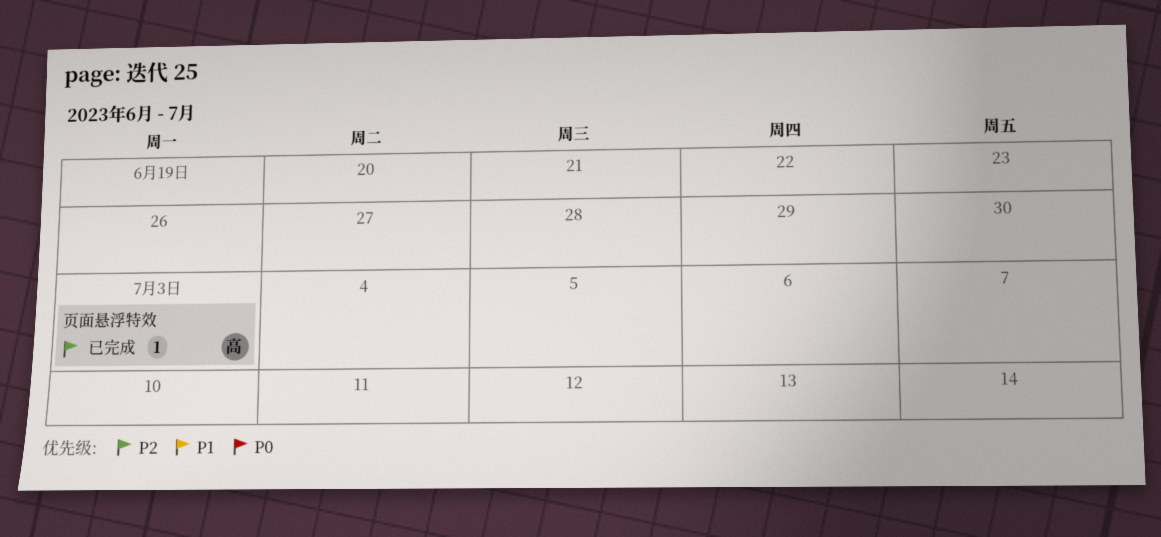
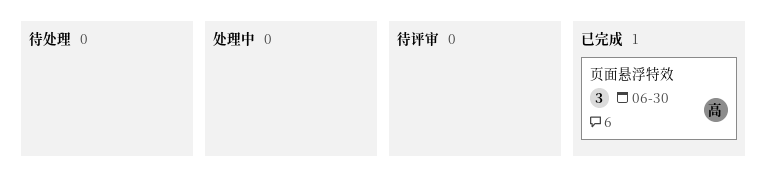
页面悬浮特效, estimate: 1 -> 3
页面悬浮特效, due: Jul 3 -> Jun 30

